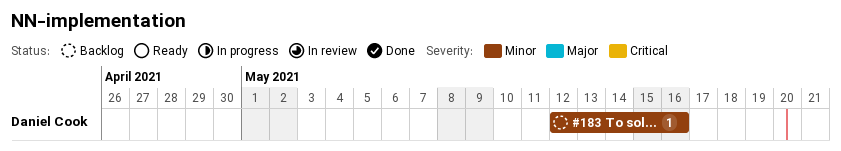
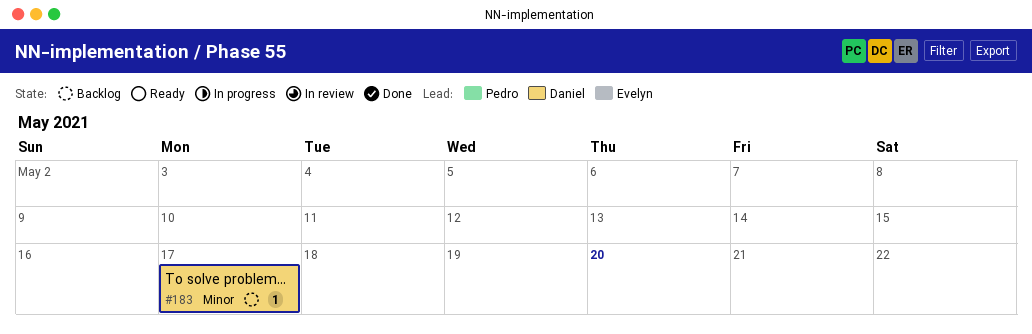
#183, due: May 16 -> May 17

